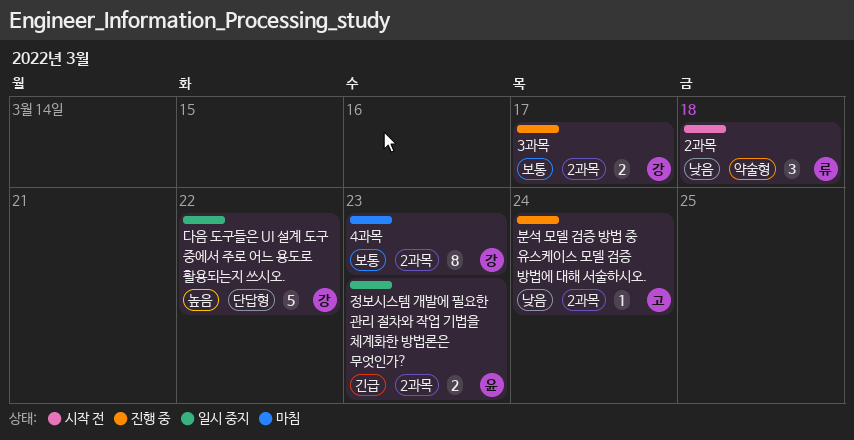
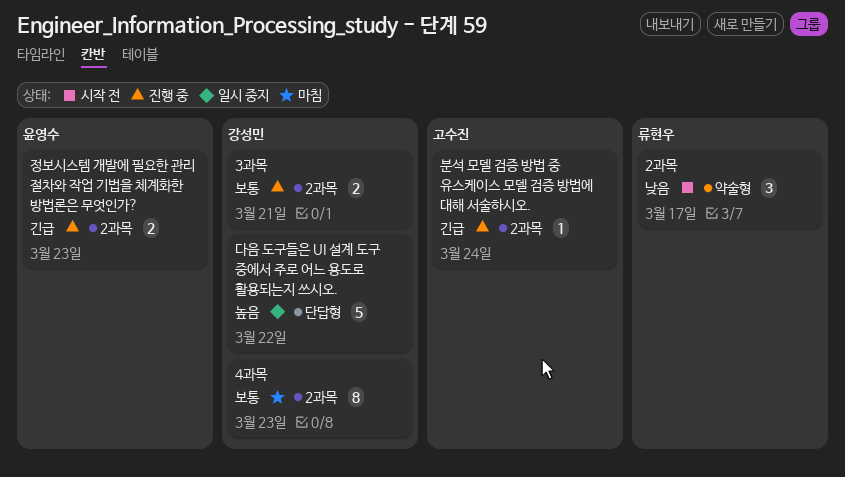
2과목, due: Mar 18 -> Mar 17
3과목, due: Mar 17 -> Mar 21
분석 모델 검증 방법 중 유스케이스 모델 검증 방법에 대해 서술하시오., priority: 낮음 -> 긴급
정보시스템 개발에 필요한 관리 절차와 작업 기법을 체계화한 방법론은 무엇인가?, status: 일시 중지 -> 진행 중

